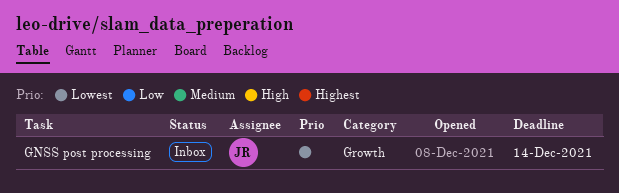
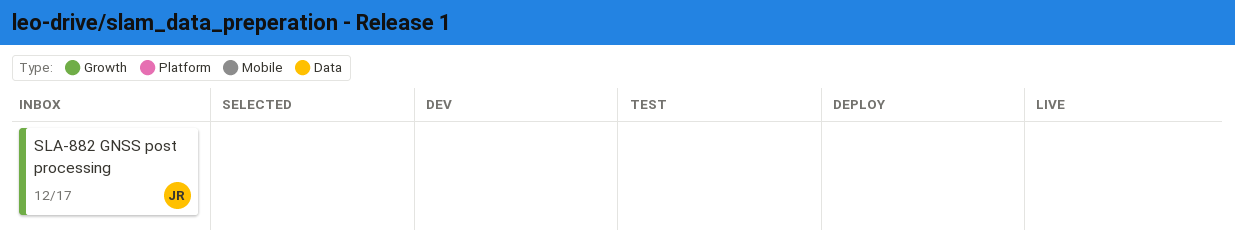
GNSS post processing, due: Dec 14 -> Dec 17

